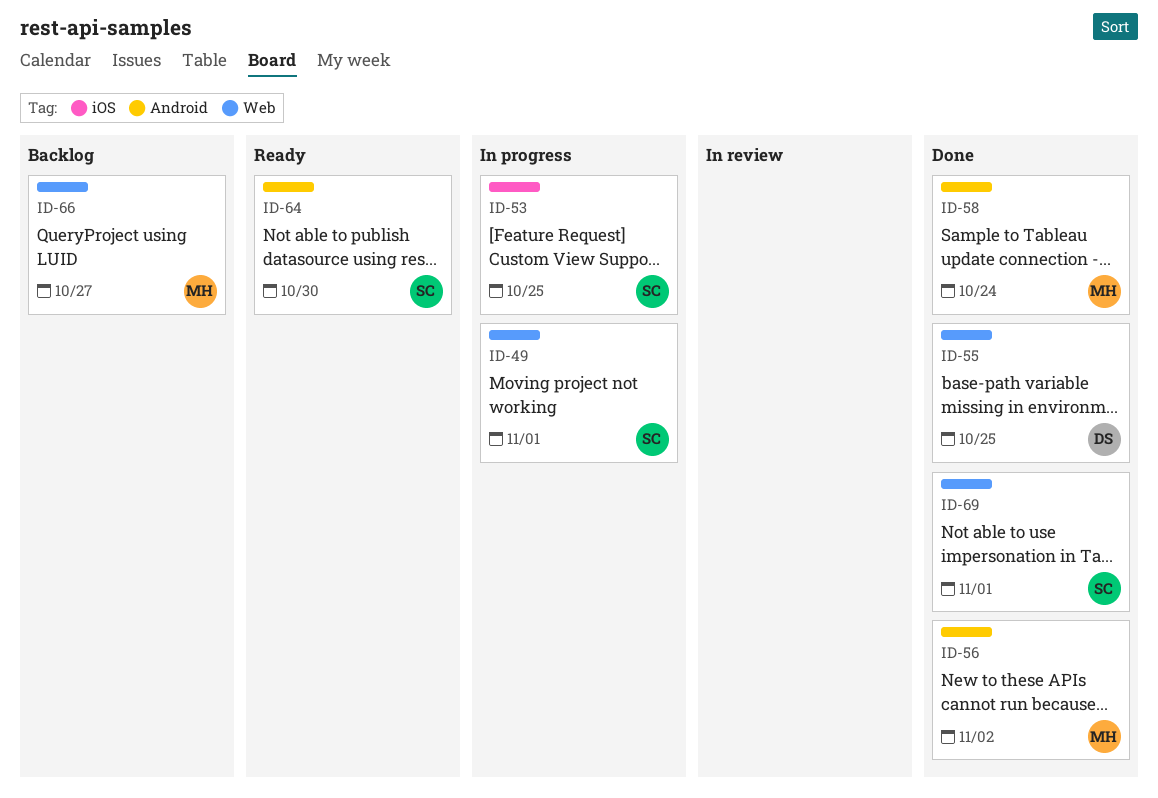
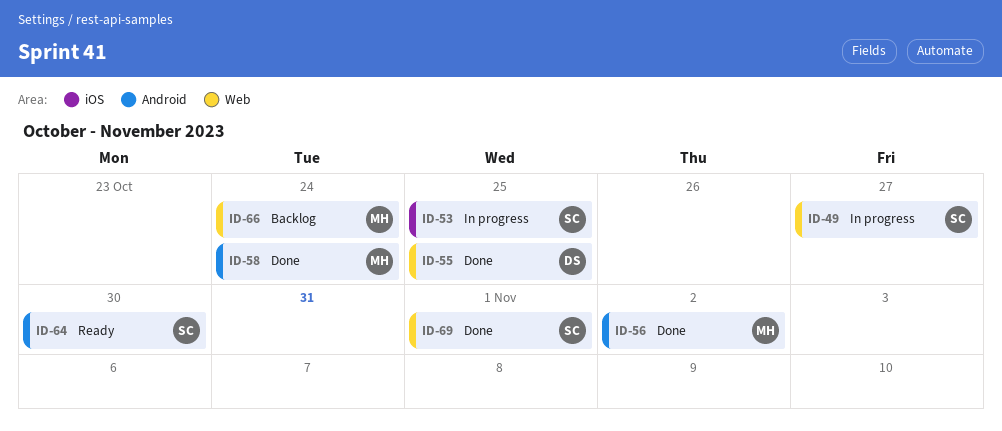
ID-49, due: Nov 1 -> Oct 27
ID-66, due: Oct 27 -> Oct 24

